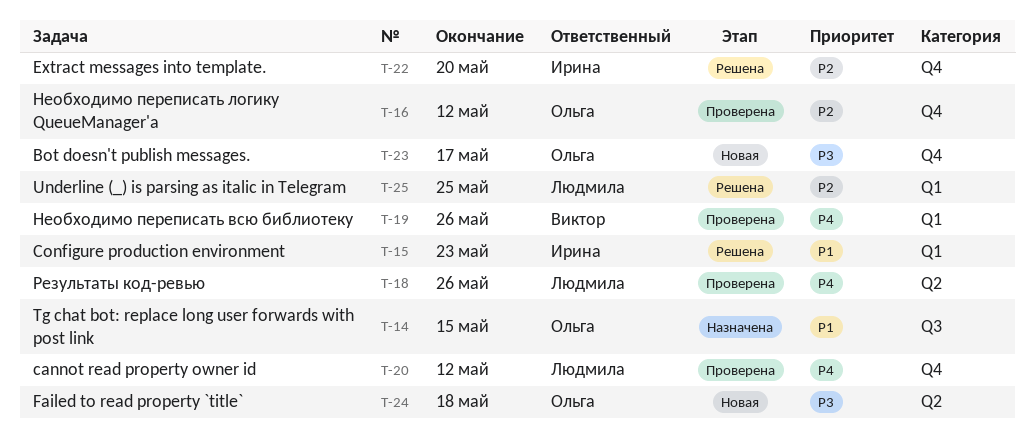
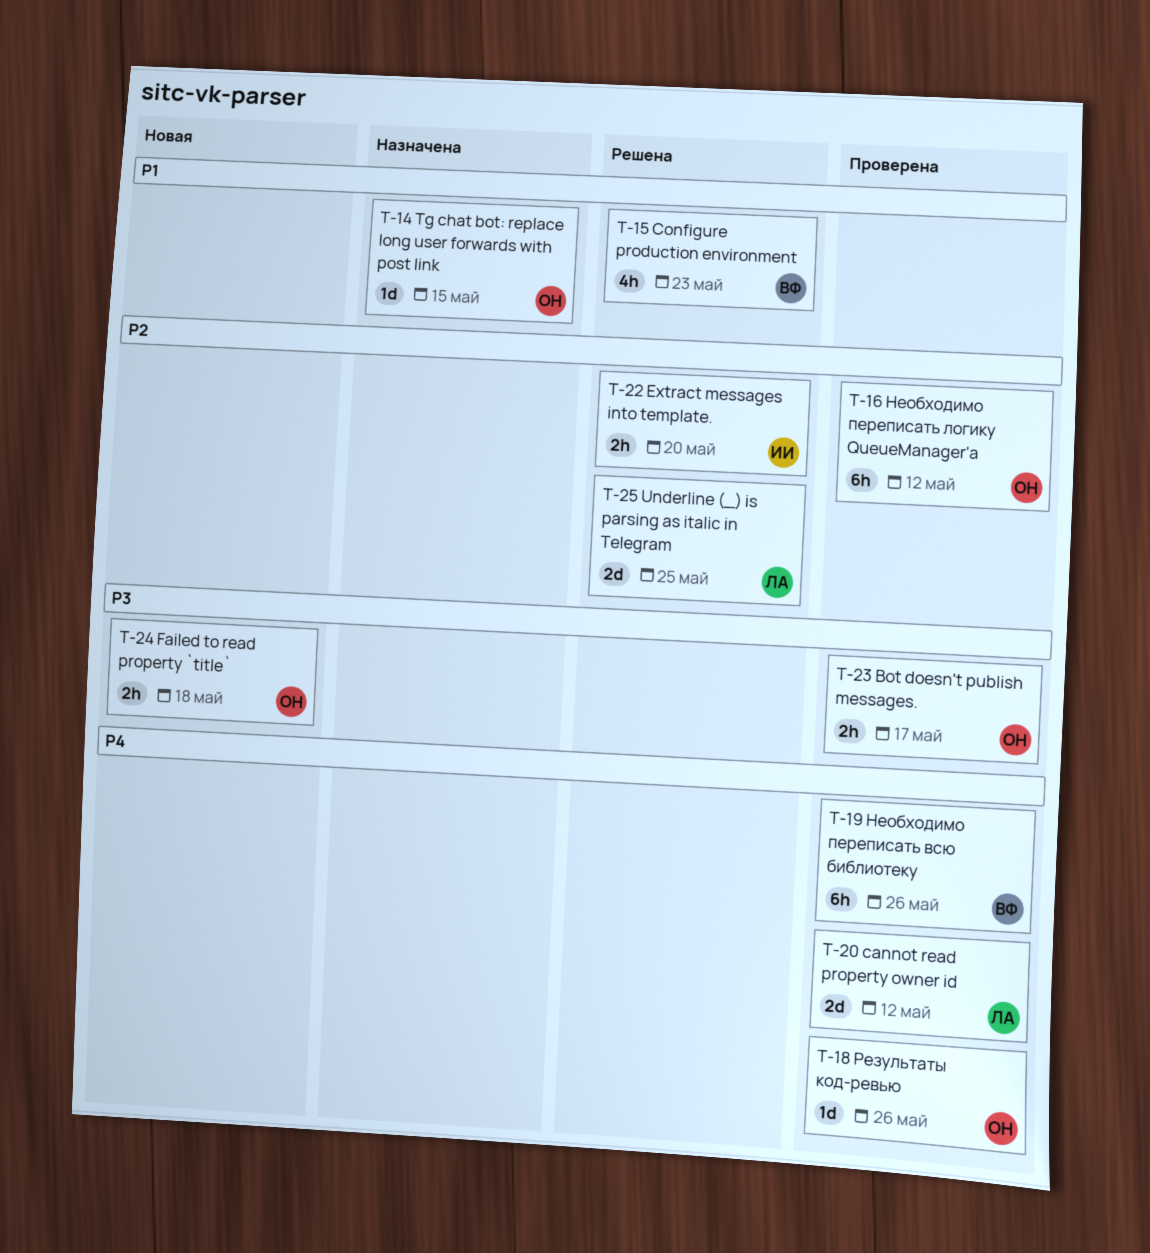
T-15, owner: Ирина -> Виктор
T-18, owner: Людмила -> Ольга
T-23, status: Новая -> Проверена

